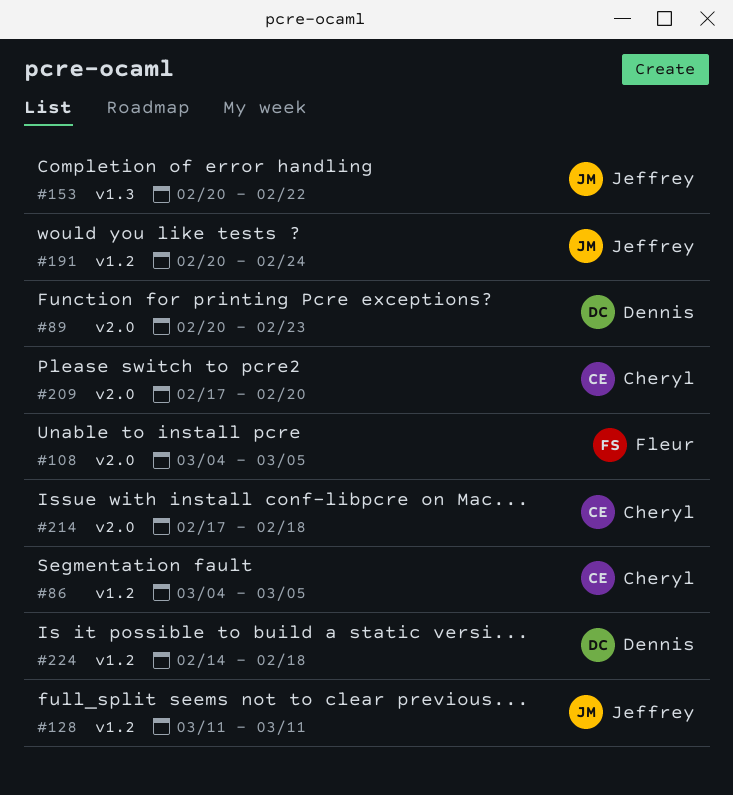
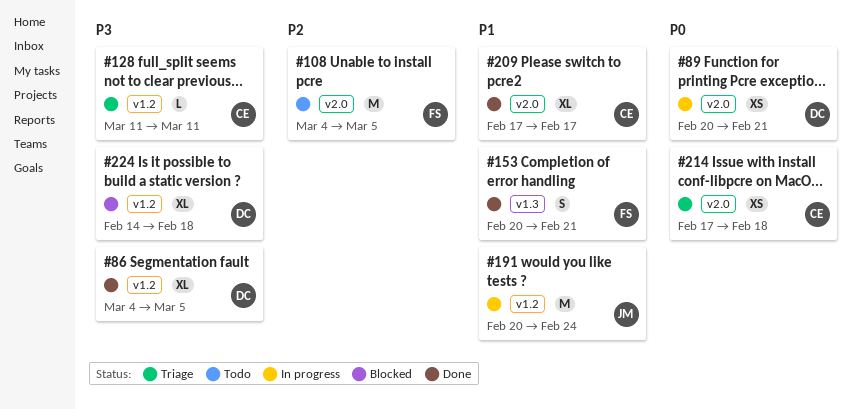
#86, owner: Cheryl -> Dennis
#89, due: Feb 23 -> Feb 21
#128, owner: Jeffrey -> Cheryl
#153, owner: Jeffrey -> Fleur
#153, due: Feb 22 -> Feb 21
#209, due: Feb 20 -> Feb 17

